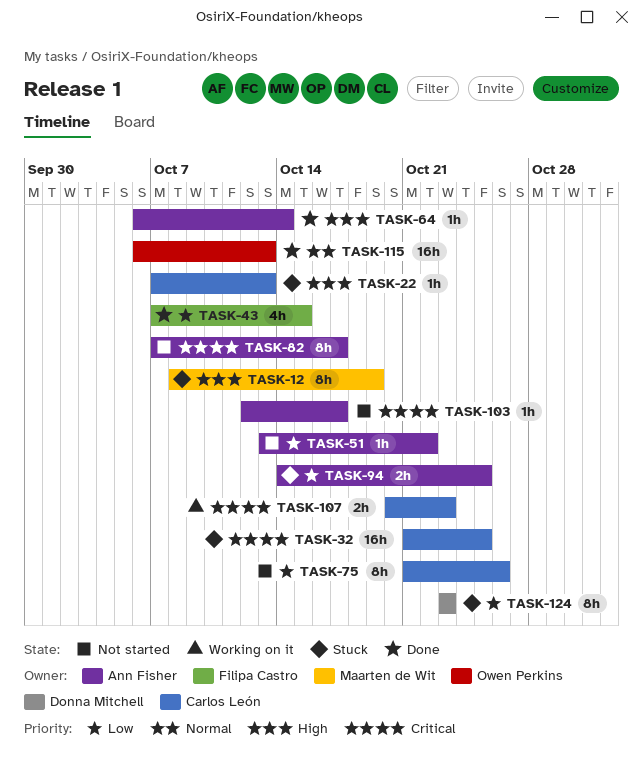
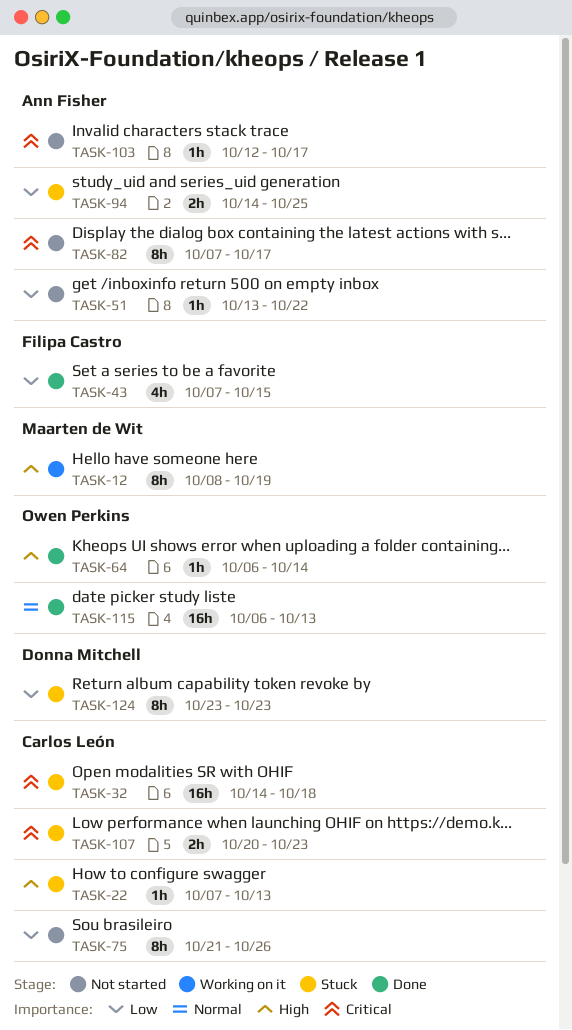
TASK-12, status: Stuck -> Working on it
TASK-32, start: Oct 21 -> Oct 14
TASK-32, due: Oct 25 -> Oct 18
TASK-64, owner: Ann Fisher -> Owen Perkins
TASK-107, status: Working on it -> Stuck

